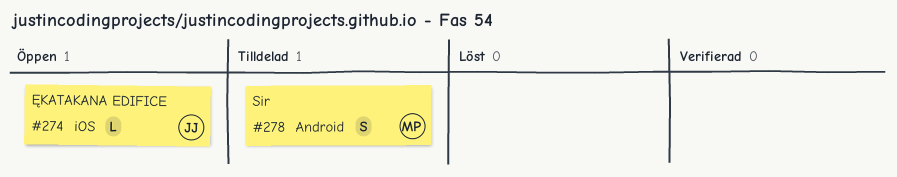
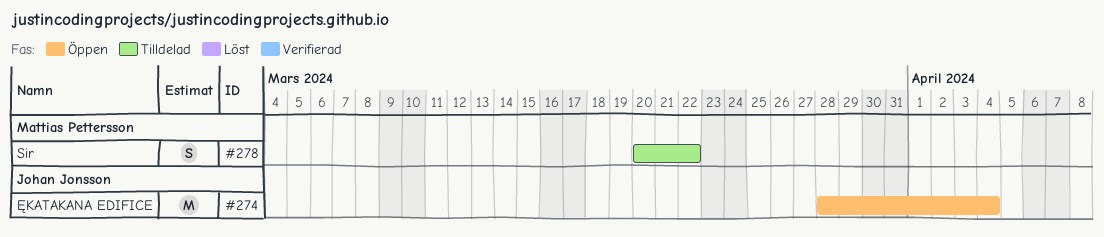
#274, estimate: L -> M

